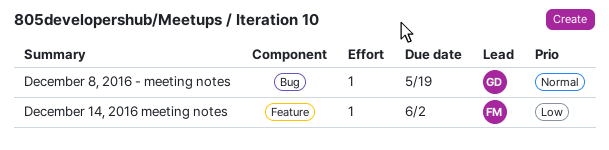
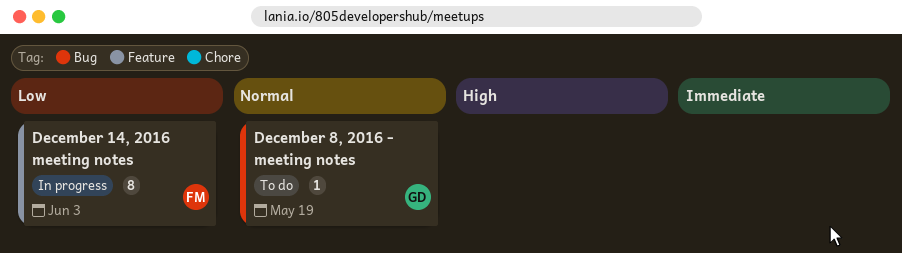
December 14, 2016 meeting notes, estimate: 1 -> 8
December 14, 2016 meeting notes, due: Jun 2 -> Jun 3

